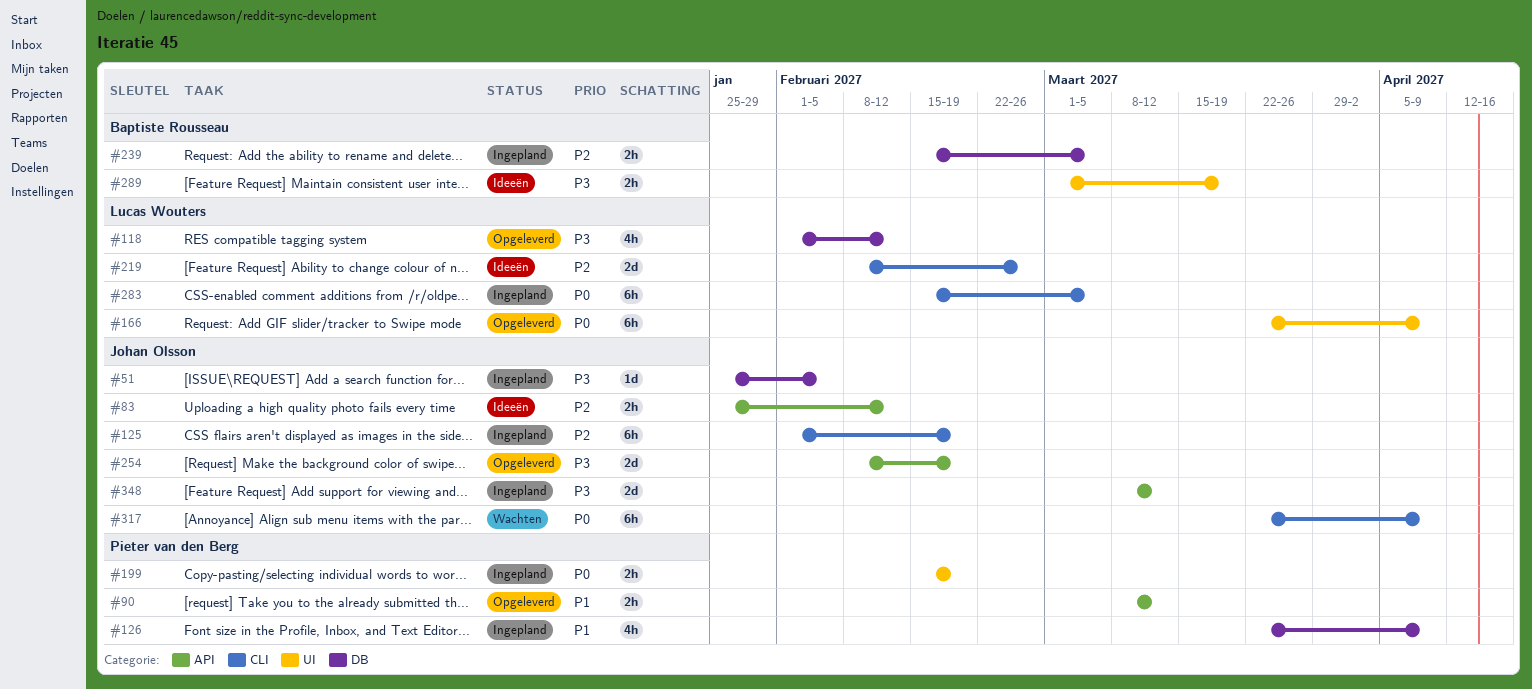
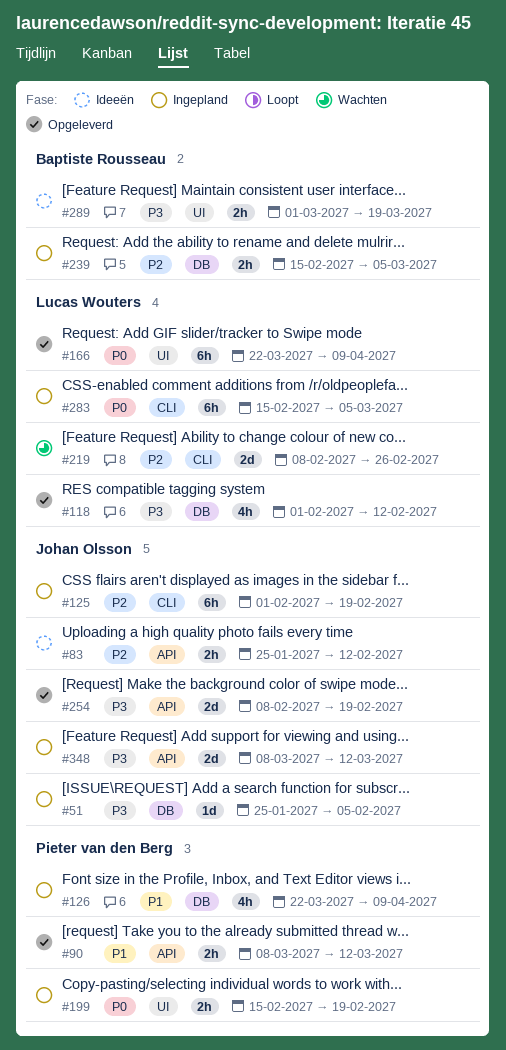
#219, status: Ideeën -> Wachten
#317: present -> none

